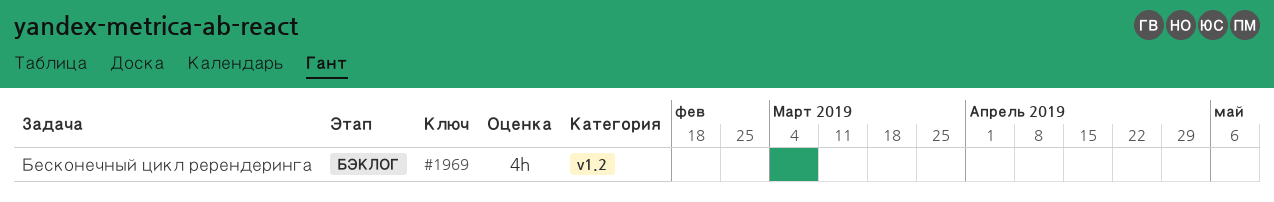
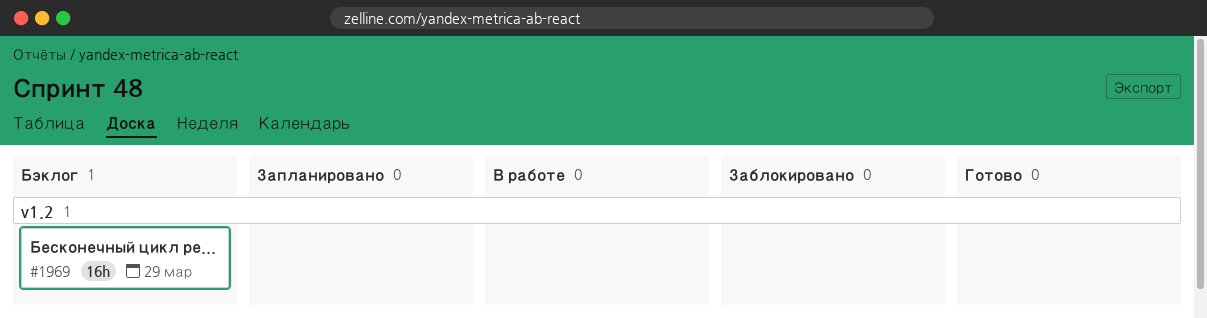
#1969, estimate: 4h -> 16h
#1969, due: Mar 8 -> Mar 29

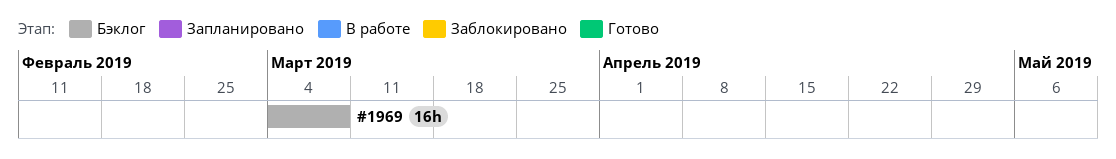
#1969, due: Mar 29 -> Mar 8

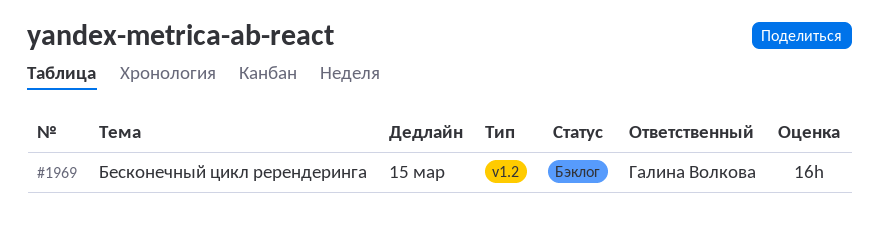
#1969, due: Mar 8 -> Mar 15

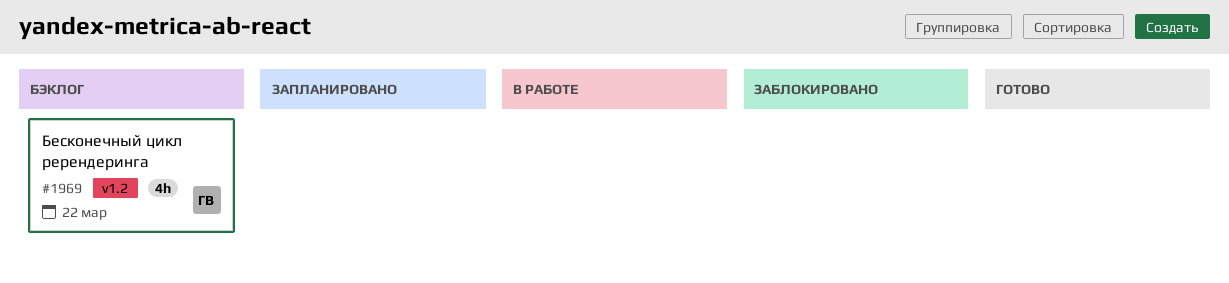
#1969, estimate: 16h -> 4h
#1969, due: Mar 15 -> Mar 22

